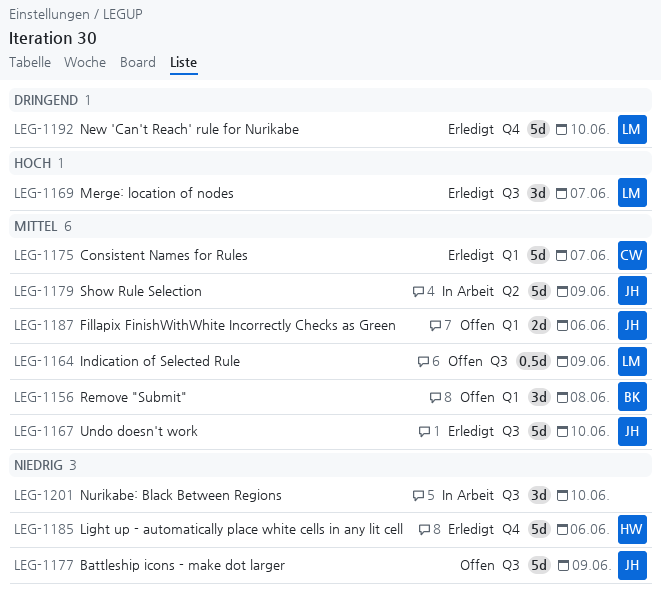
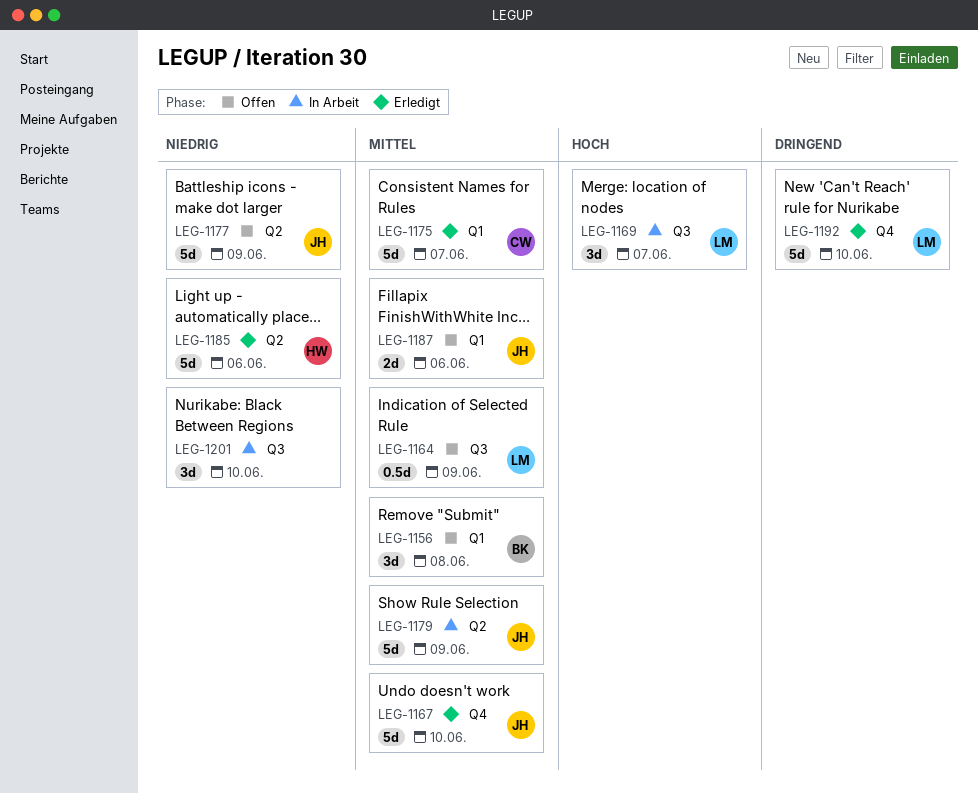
LEG-1167, label: Q3 -> Q4
LEG-1169, status: Erledigt -> In Arbeit
LEG-1177, label: Q3 -> Q2
LEG-1185, label: Q4 -> Q2

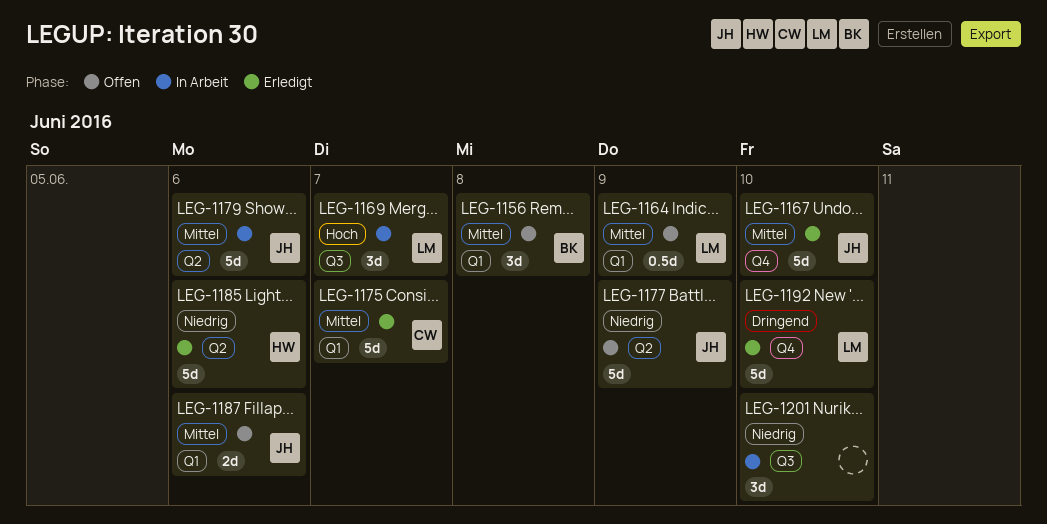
LEG-1164, label: Q3 -> Q1
LEG-1179, day: Jun 9 -> Jun 6

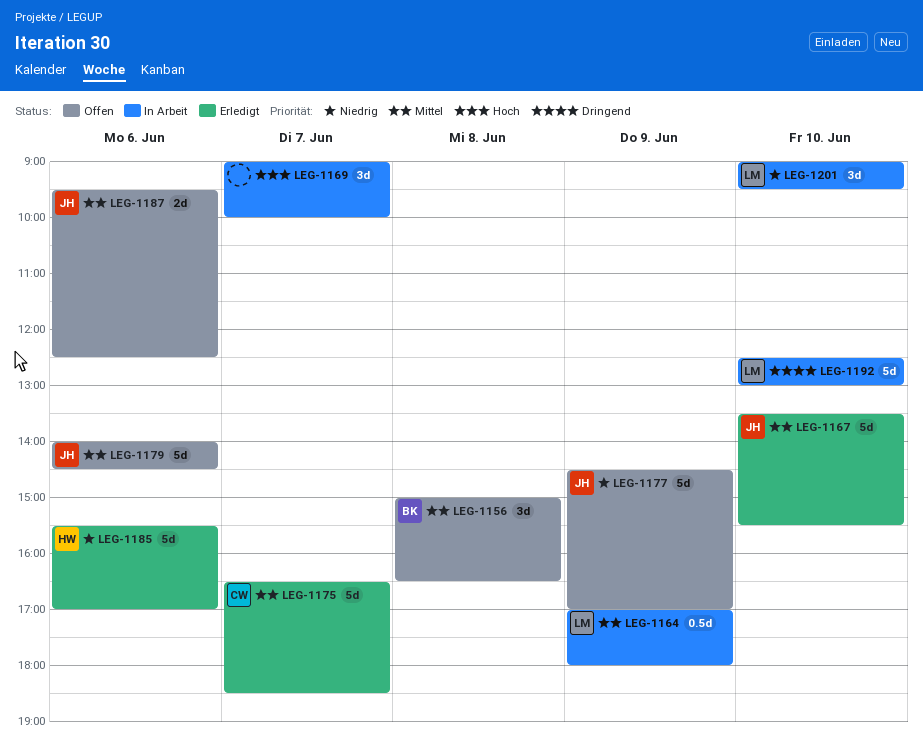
LEG-1164, status: Offen -> In Arbeit
LEG-1169, owner: LM -> none
LEG-1179, status: In Arbeit -> Offen
LEG-1192, status: Erledigt -> In Arbeit
LEG-1201, owner: none -> LM

